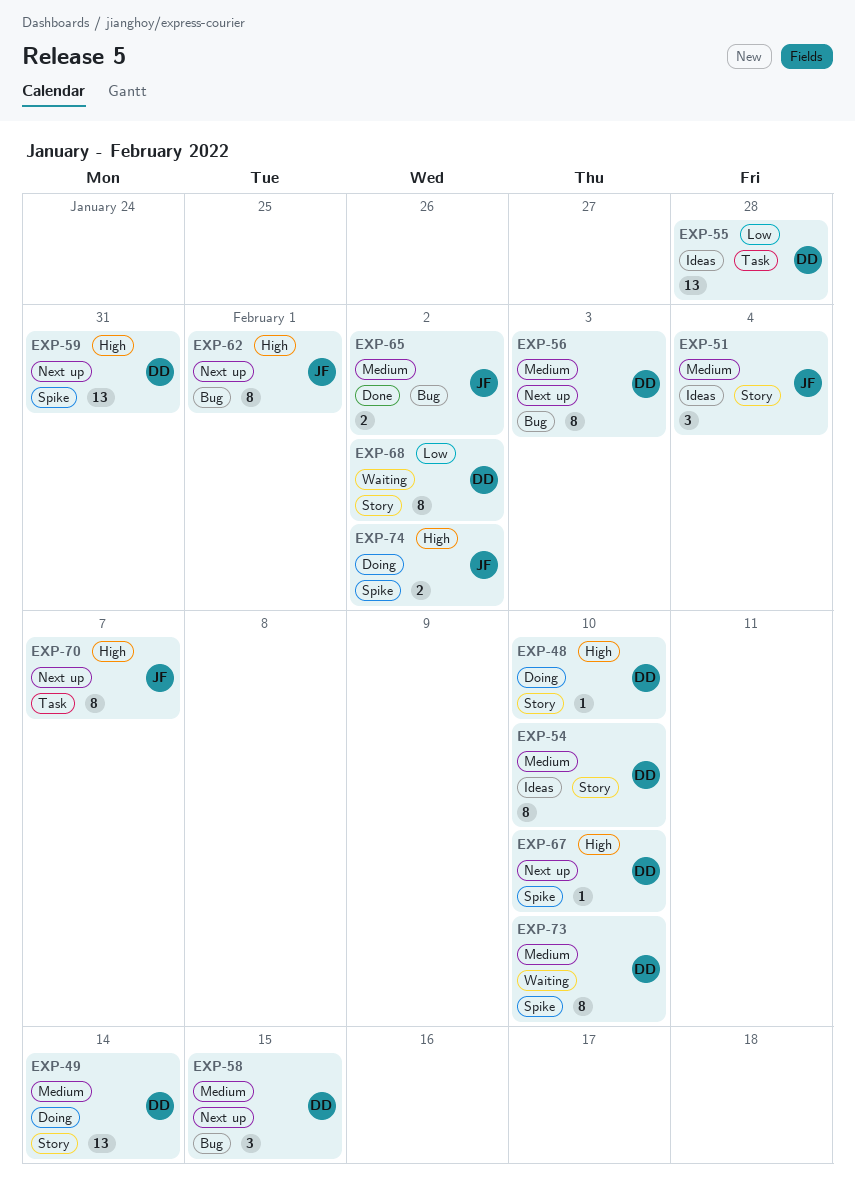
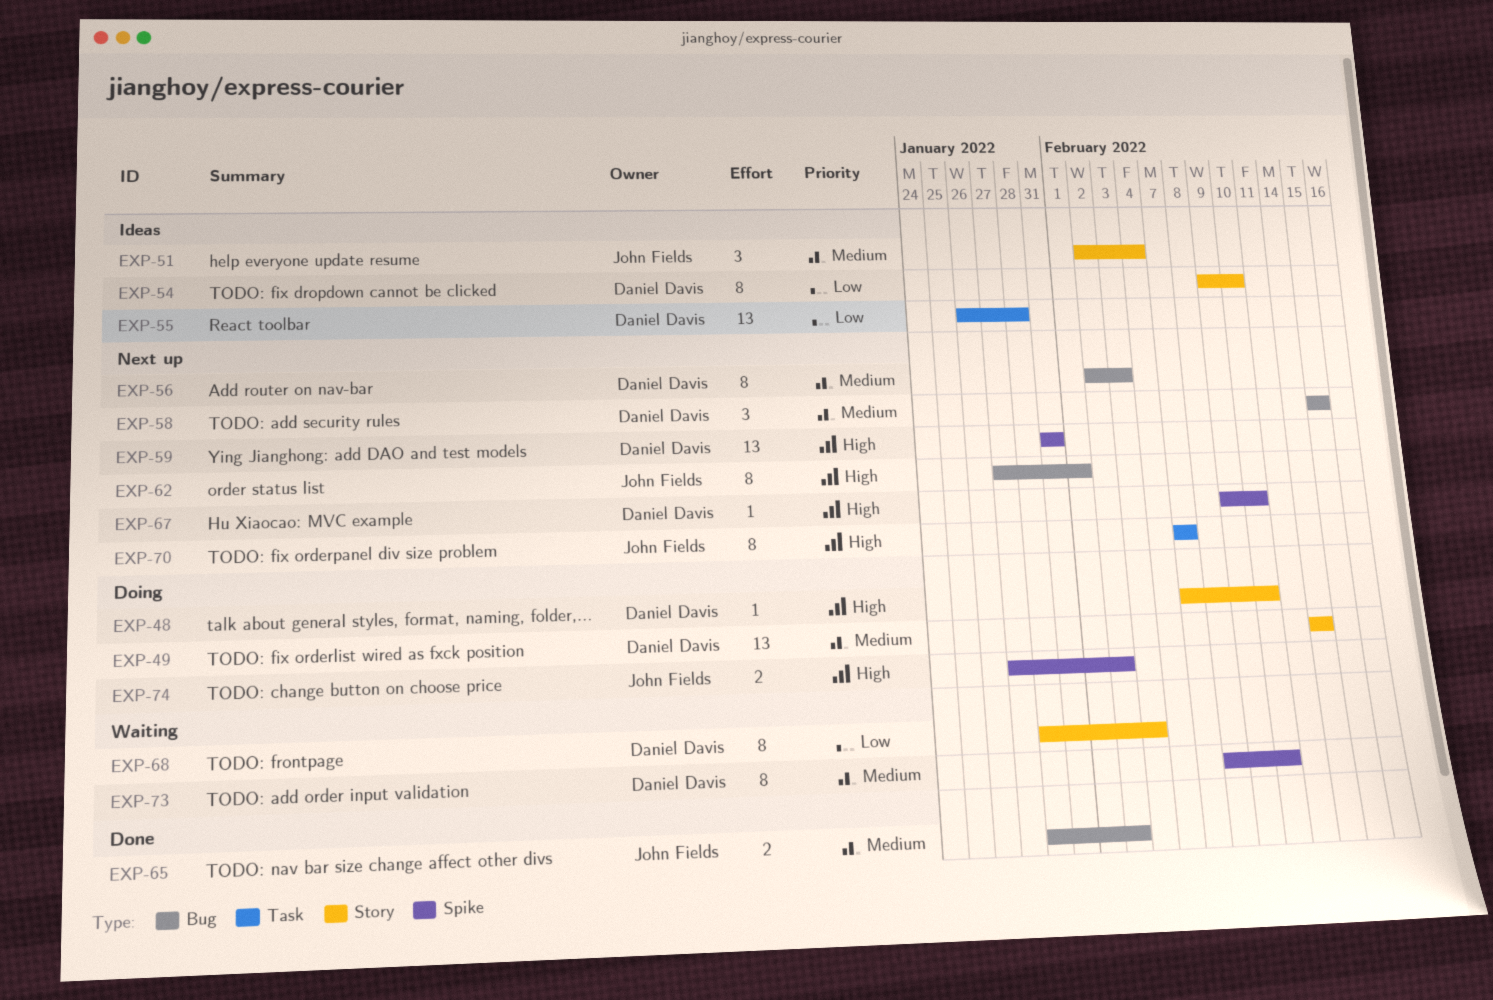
EXP-54, priority: Medium -> Low
EXP-68, due: Feb 2 -> Feb 3

